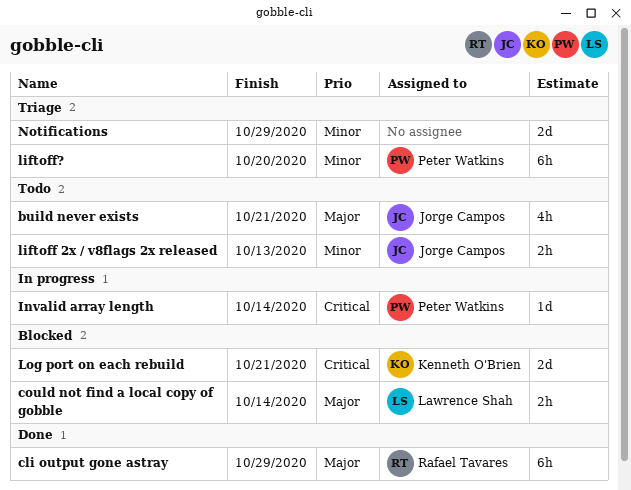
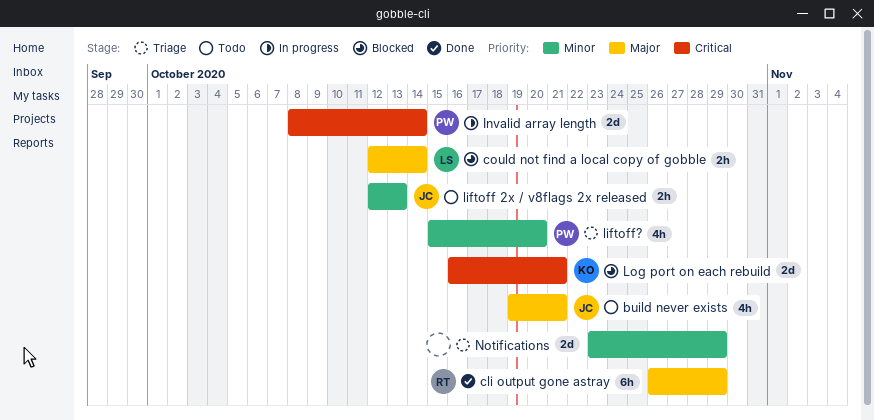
Invalid array length, estimate: 1d -> 2d
liftoff?, estimate: 6h -> 4h

